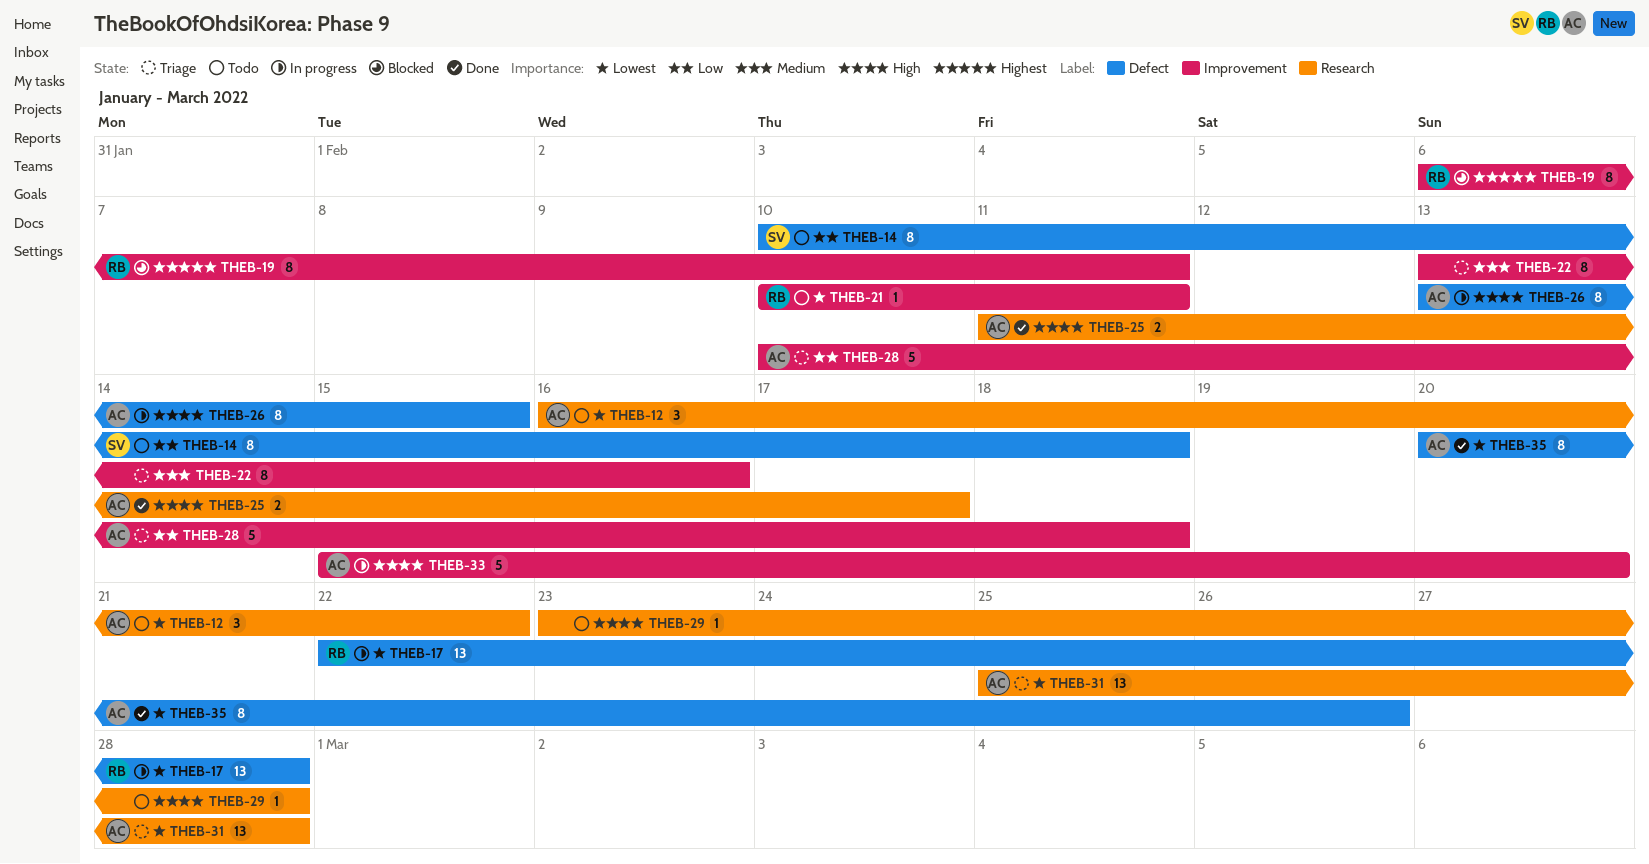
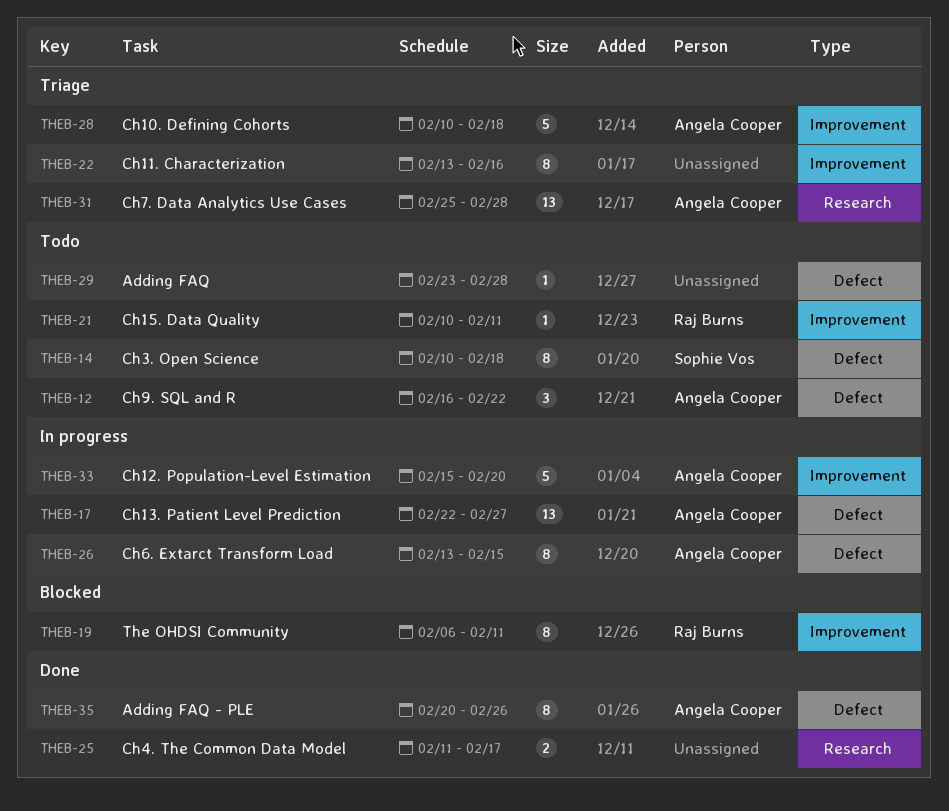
THEB-12, label: Research -> Defect
THEB-17, owner: Raj Burns -> Angela Cooper
THEB-17, due: Feb 28 -> Feb 27
THEB-25, owner: Angela Cooper -> none
THEB-29, label: Research -> Defect

